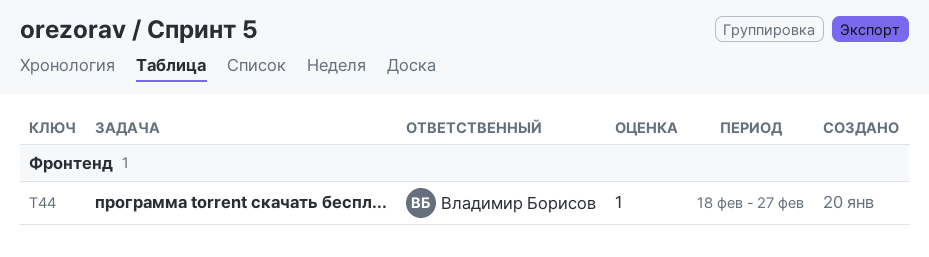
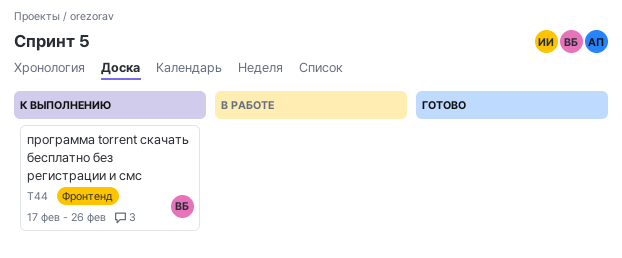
T44, start: Feb 18 -> Feb 17
T44, due: Feb 27 -> Feb 26

